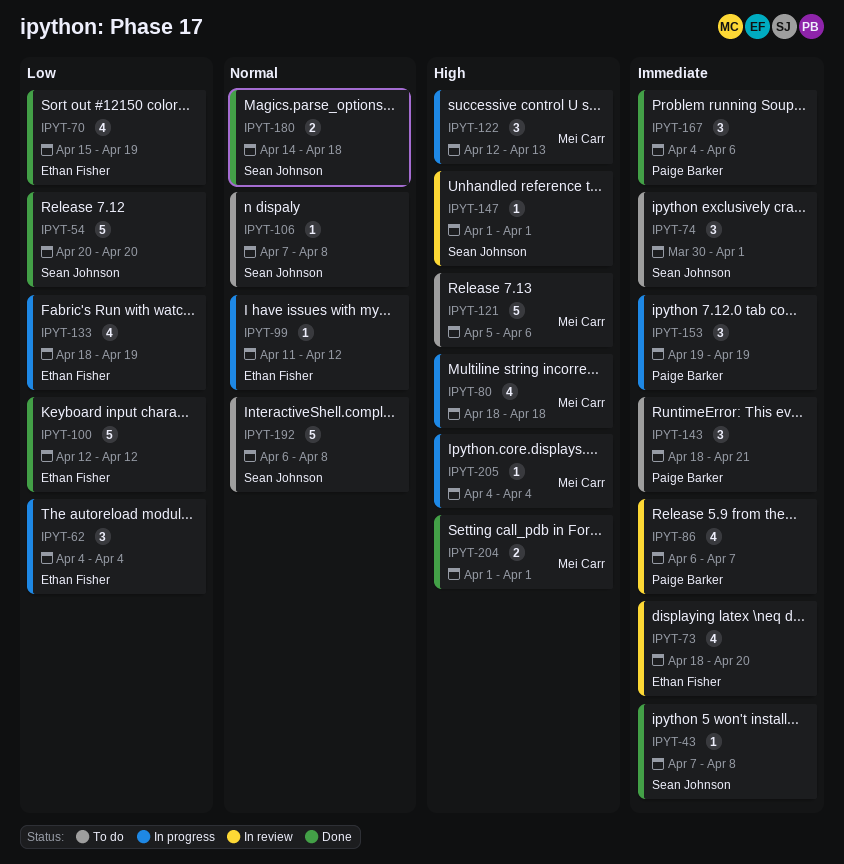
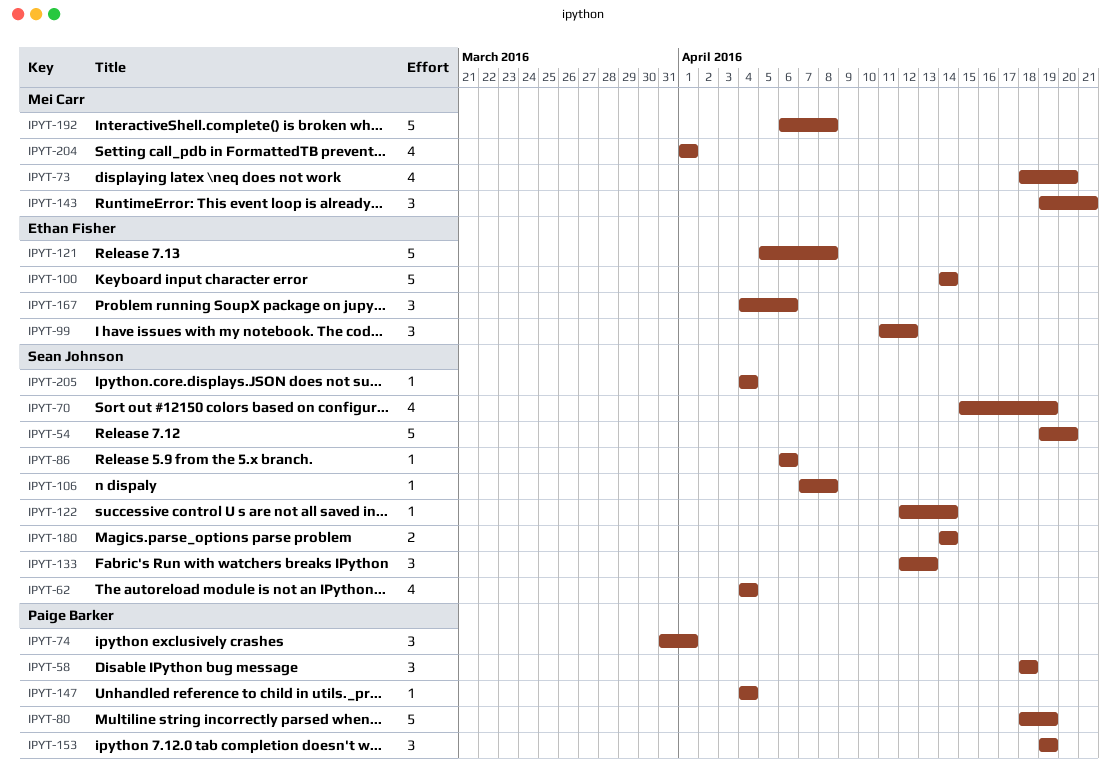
IPYT-43: present -> none
IPYT-54, start: Apr 20 -> Apr 19
IPYT-58: none -> present
IPYT-62, owner: Ethan Fisher -> Sean Johnson
IPYT-62, estimate: 3 -> 4
IPYT-70, owner: Ethan Fisher -> Sean Johnson
IPYT-73, owner: Ethan Fisher -> Mei Carr
IPYT-74, owner: Sean Johnson -> Paige Barker
IPYT-74, start: Mar 30 -> Mar 31
IPYT-80, owner: Mei Carr -> Paige Barker
IPYT-80, estimate: 4 -> 5
IPYT-80, due: Apr 18 -> Apr 19
IPYT-86, owner: Paige Barker -> Sean Johnson
IPYT-86, estimate: 4 -> 1
IPYT-86, due: Apr 7 -> Apr 6
IPYT-99, estimate: 1 -> 3
IPYT-100, start: Apr 12 -> Apr 14
IPYT-100, due: Apr 12 -> Apr 14
IPYT-121, owner: Mei Carr -> Ethan Fisher
IPYT-121, due: Apr 6 -> Apr 8
IPYT-122, owner: Mei Carr -> Sean Johnson
IPYT-122, estimate: 3 -> 1
IPYT-122, due: Apr 13 -> Apr 14
IPYT-133, owner: Ethan Fisher -> Sean Johnson
IPYT-133, estimate: 4 -> 3
IPYT-133, start: Apr 18 -> Apr 12
IPYT-133, due: Apr 19 -> Apr 13
IPYT-143, owner: Paige Barker -> Mei Carr
IPYT-143, start: Apr 18 -> Apr 19
IPYT-147, owner: Sean Johnson -> Paige Barker
IPYT-147, start: Apr 1 -> Apr 4
IPYT-147, due: Apr 1 -> Apr 4
IPYT-167, owner: Paige Barker -> Ethan Fisher
IPYT-180, due: Apr 18 -> Apr 14
IPYT-192, owner: Sean Johnson -> Mei Carr
IPYT-204, estimate: 2 -> 4
IPYT-205, owner: Mei Carr -> Sean Johnson

